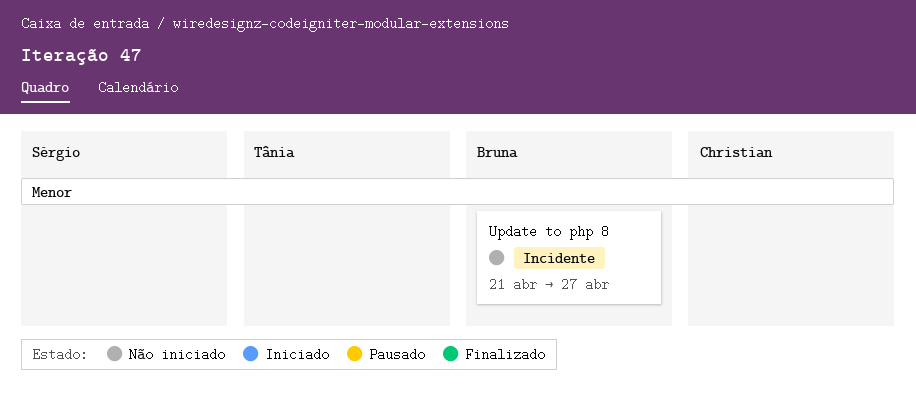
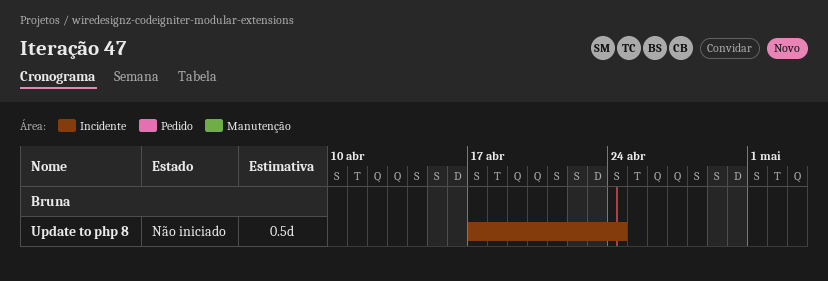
Update to php 8, start: Apr 21 -> Apr 17
Update to php 8, due: Apr 27 -> Apr 24

